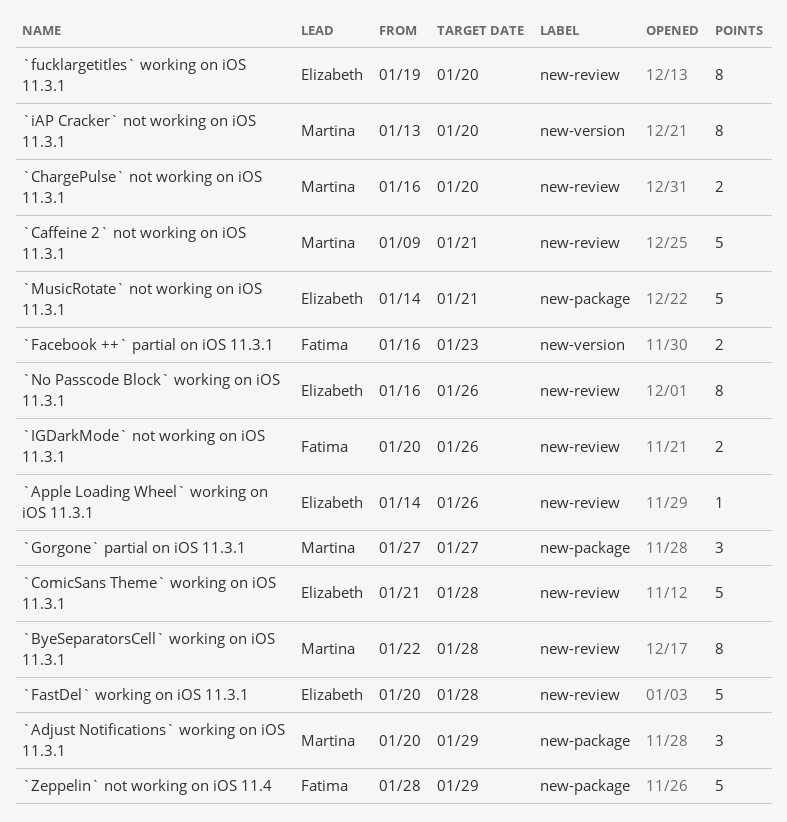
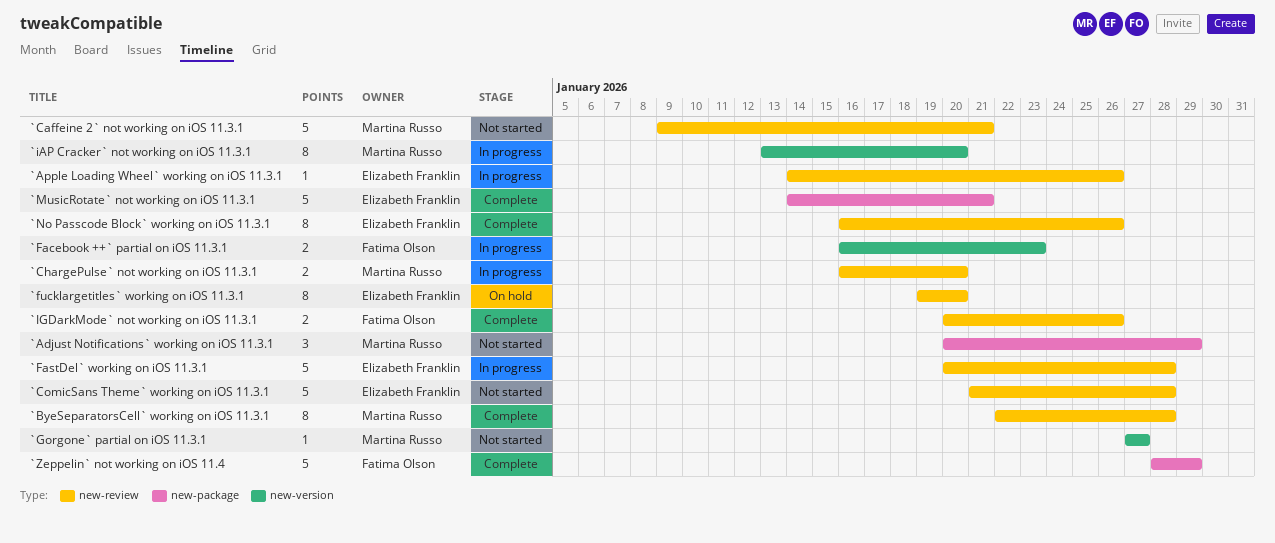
`Gorgone` partial on iOS 11.3.1, label: new-package -> new-version
`Gorgone` partial on iOS 11.3.1, estimate: 3 -> 1

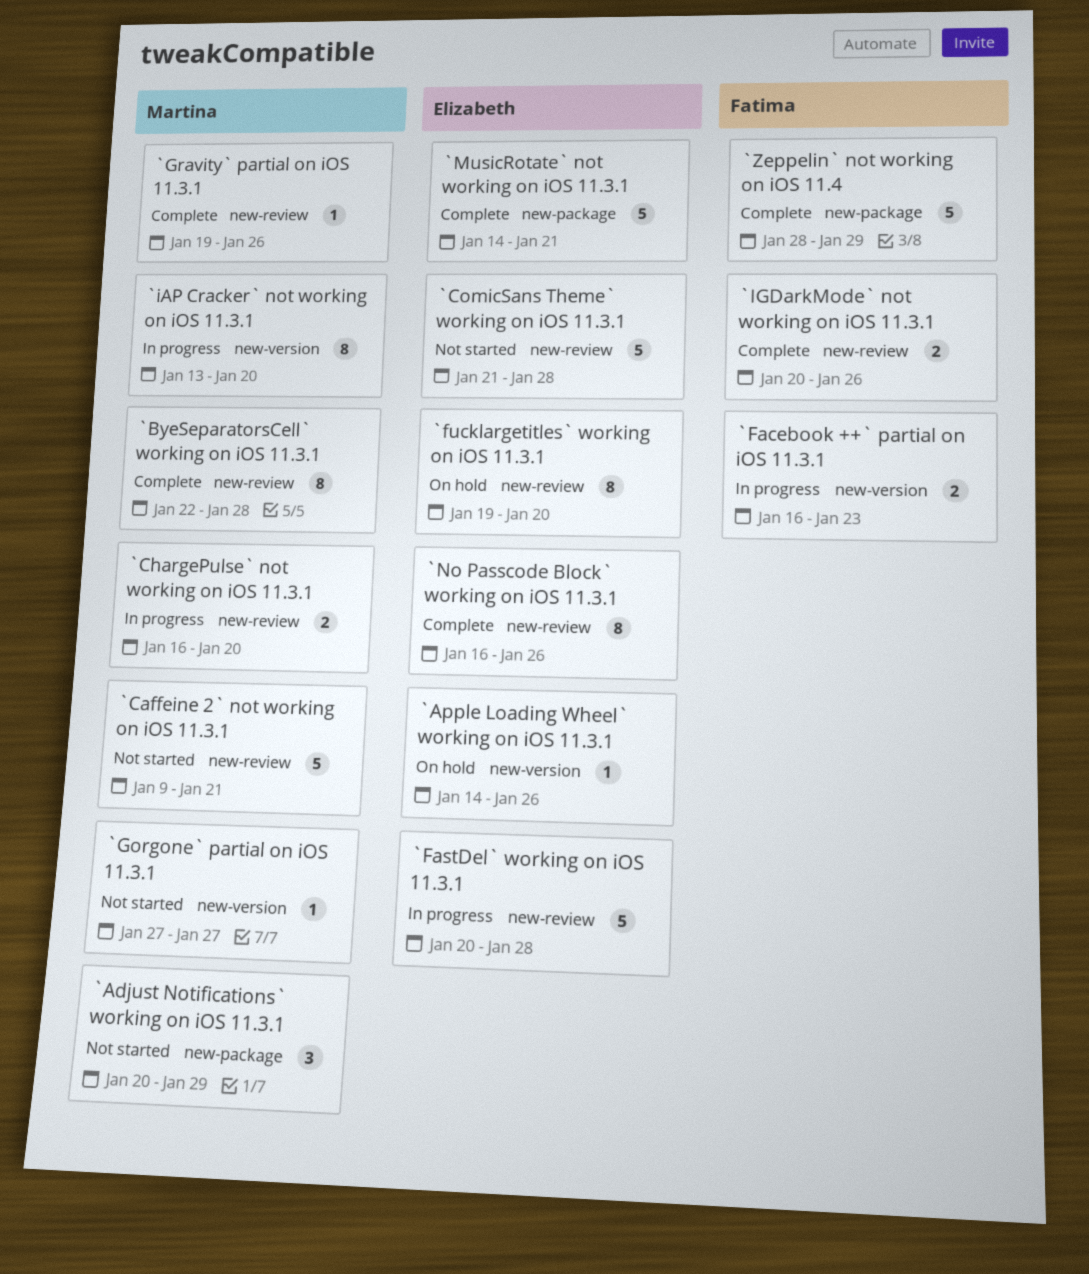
`Apple Loading Wheel` working on iOS 11.3.1, status: In progress -> On hold
`Apple Loading Wheel` working on iOS 11.3.1, label: new-review -> new-version
`Gravity` partial on iOS 11.3.1: none -> present

